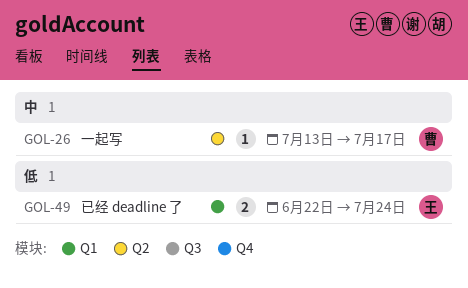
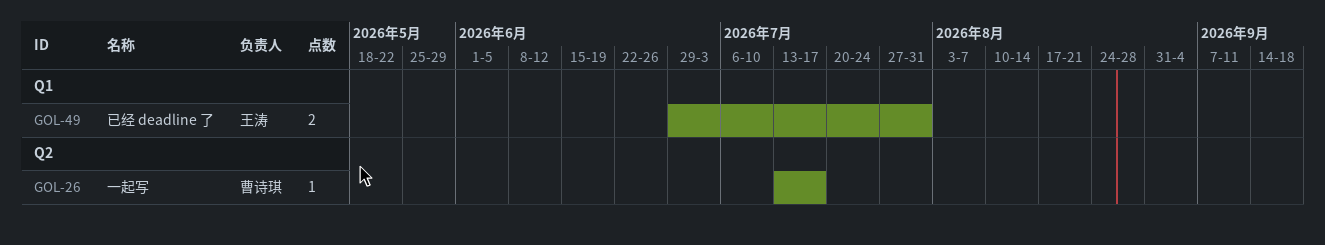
GOL-49, start: Jun 22 -> Jun 29
GOL-49, due: Jul 24 -> Jul 31

